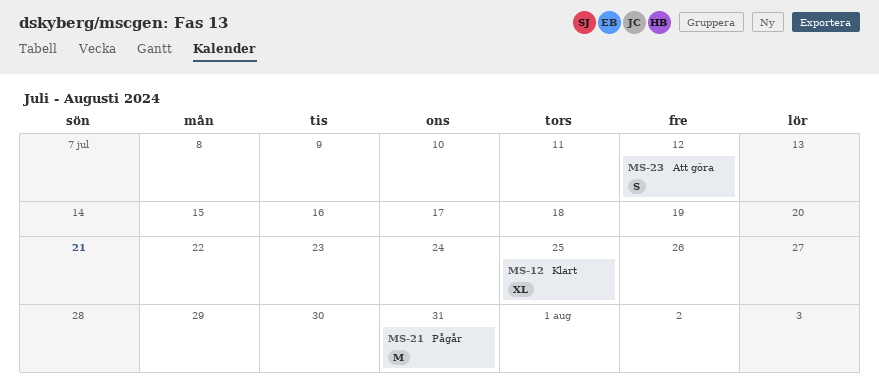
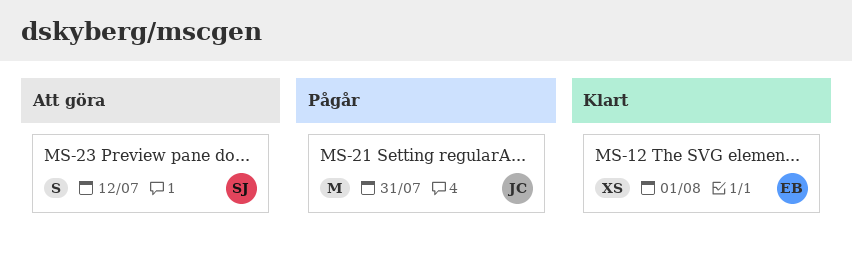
MS-12, estimate: XL -> XS
MS-12, due: Jul 25 -> Aug 1

